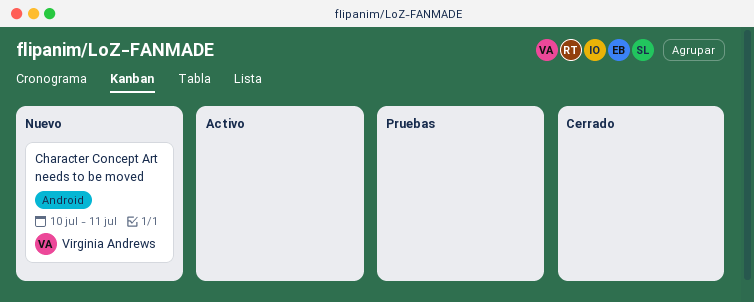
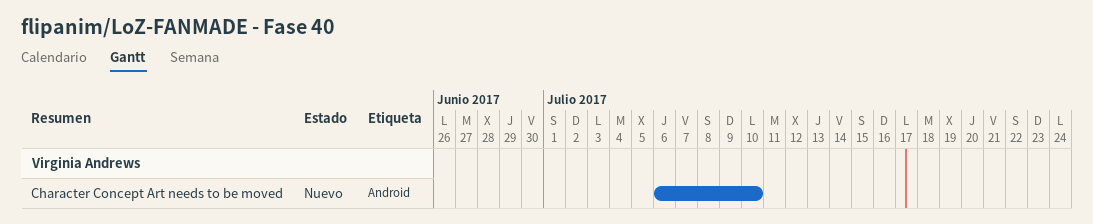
Character Concept Art needs to be moved, start: Jul 10 -> Jul 6
Character Concept Art needs to be moved, due: Jul 11 -> Jul 10

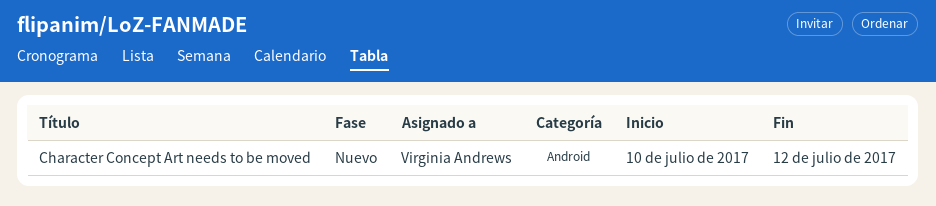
Character Concept Art needs to be moved, start: Jul 6 -> Jul 10
Character Concept Art needs to be moved, due: Jul 10 -> Jul 12

